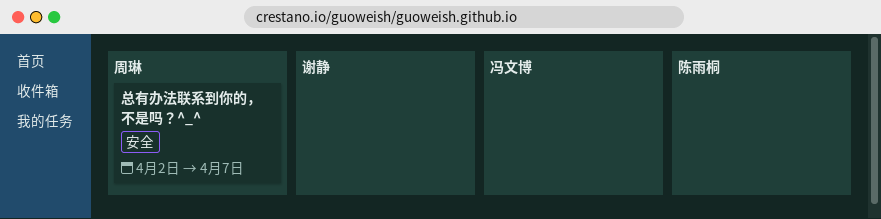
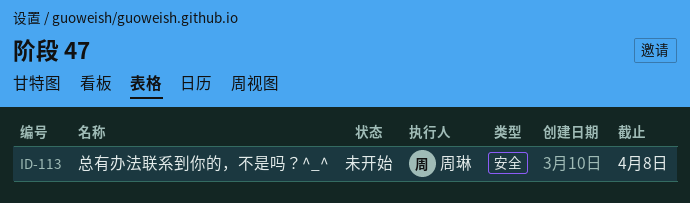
总有办法联系到你的，不是吗？^_^, due: Apr 7 -> Apr 8

